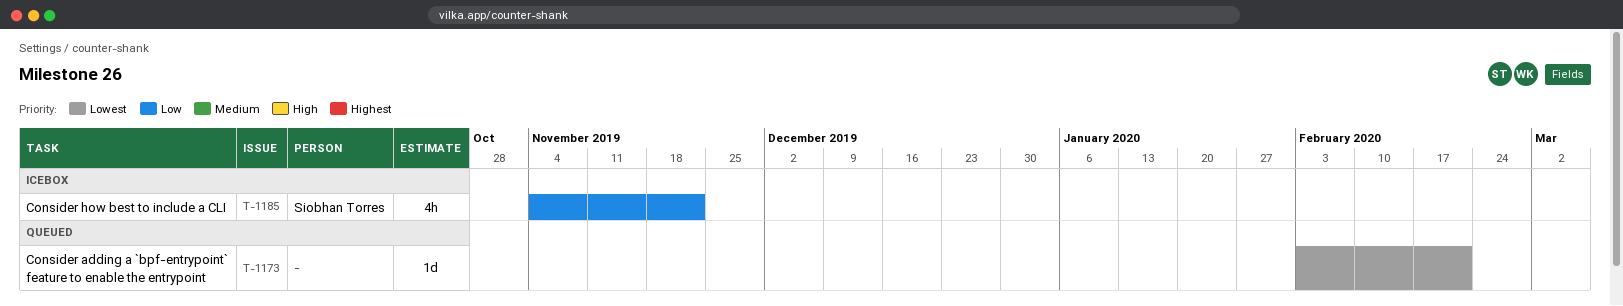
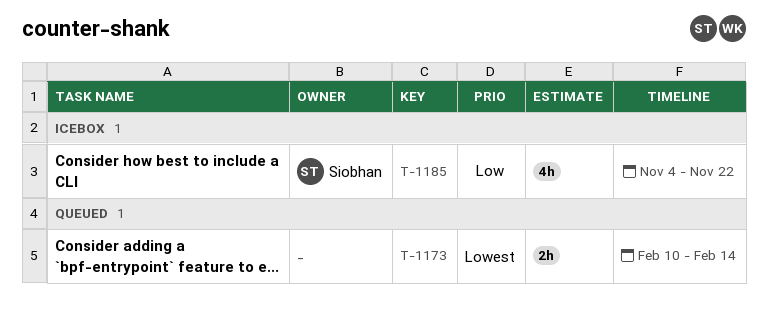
T-1173, estimate: 1d -> 2h
T-1173, start: Feb 3 -> Feb 10
T-1173, due: Feb 21 -> Feb 14

